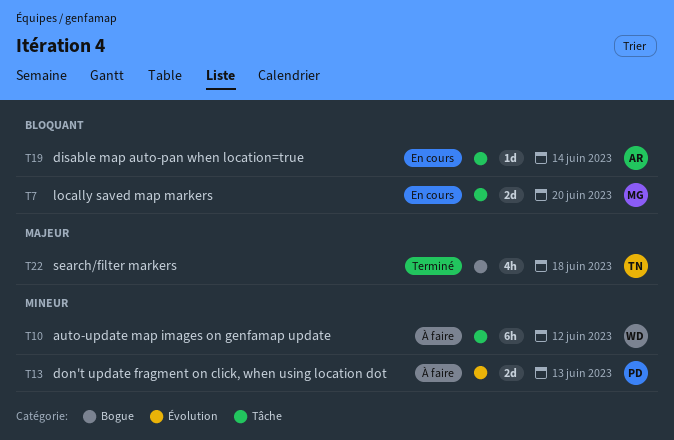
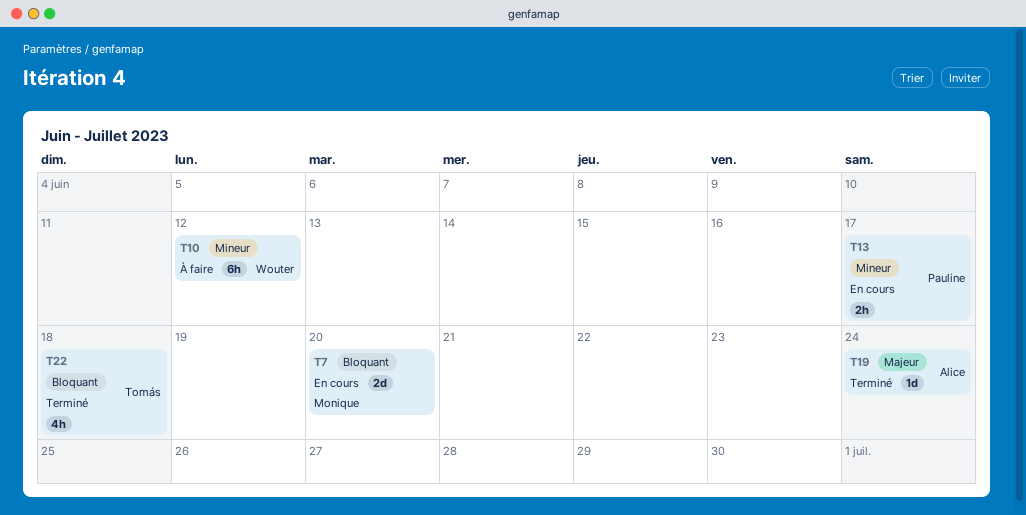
T13, status: À faire -> En cours
T13, estimate: 2d -> 2h
T13, due: Jun 13 -> Jun 17
T19, status: En cours -> Terminé
T19, priority: Bloquant -> Majeur
T19, due: Jun 14 -> Jun 24
T22, priority: Majeur -> Bloquant

